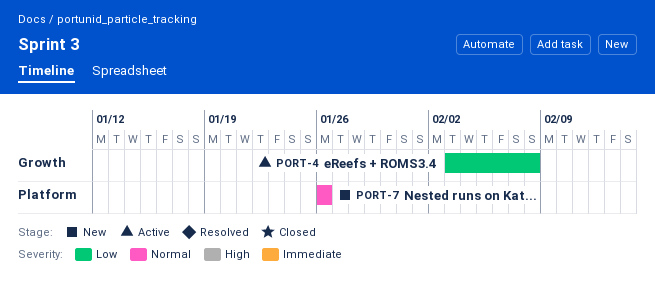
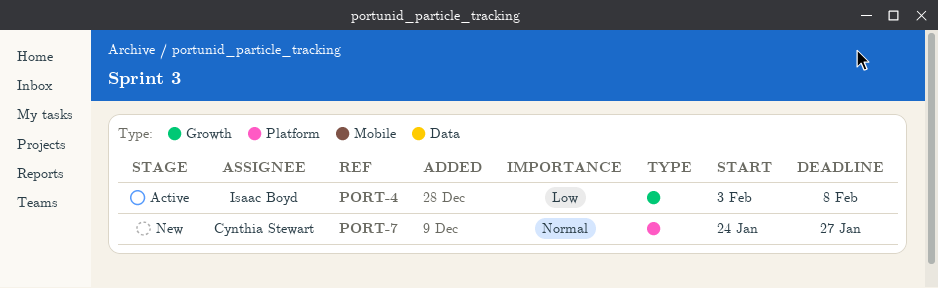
PORT-7, start: Jan 26 -> Jan 24
PORT-7, due: Jan 26 -> Jan 27

